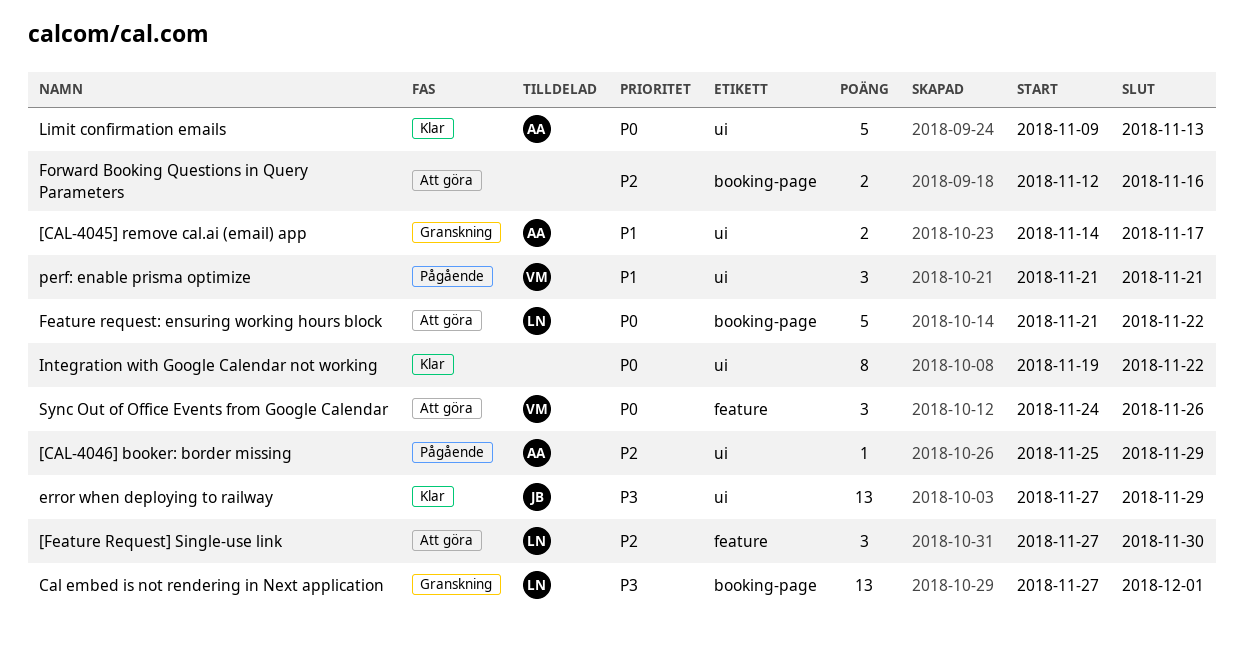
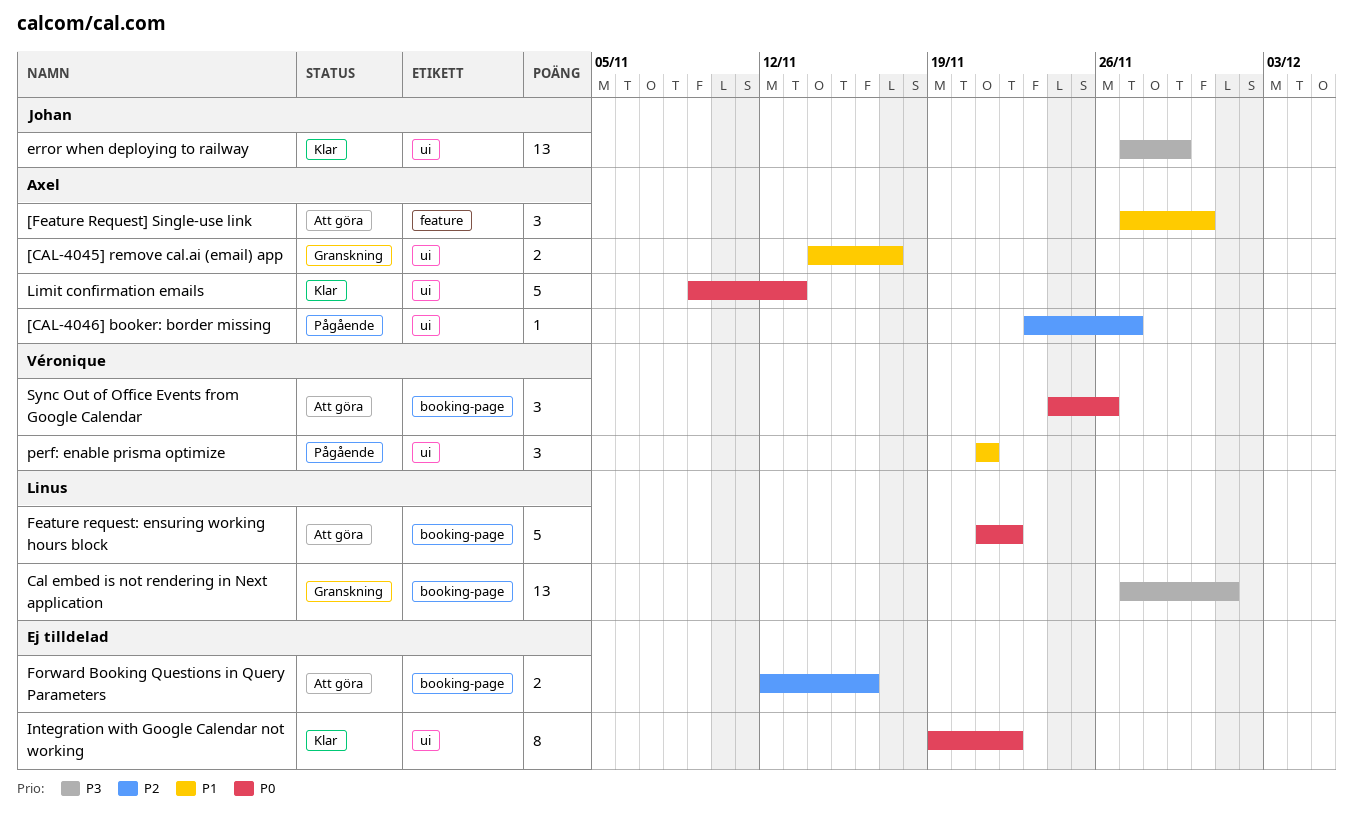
[CAL-4046] booker: border missing, start: Nov 25 -> Nov 23
[CAL-4046] booker: border missing, due: Nov 29 -> Nov 27
[Feature Request] Single-use link, owner: Linus -> Axel
[Feature Request] Single-use link, priority: P2 -> P1
Sync Out of Office Events from Google Calendar, label: feature -> booking-page

